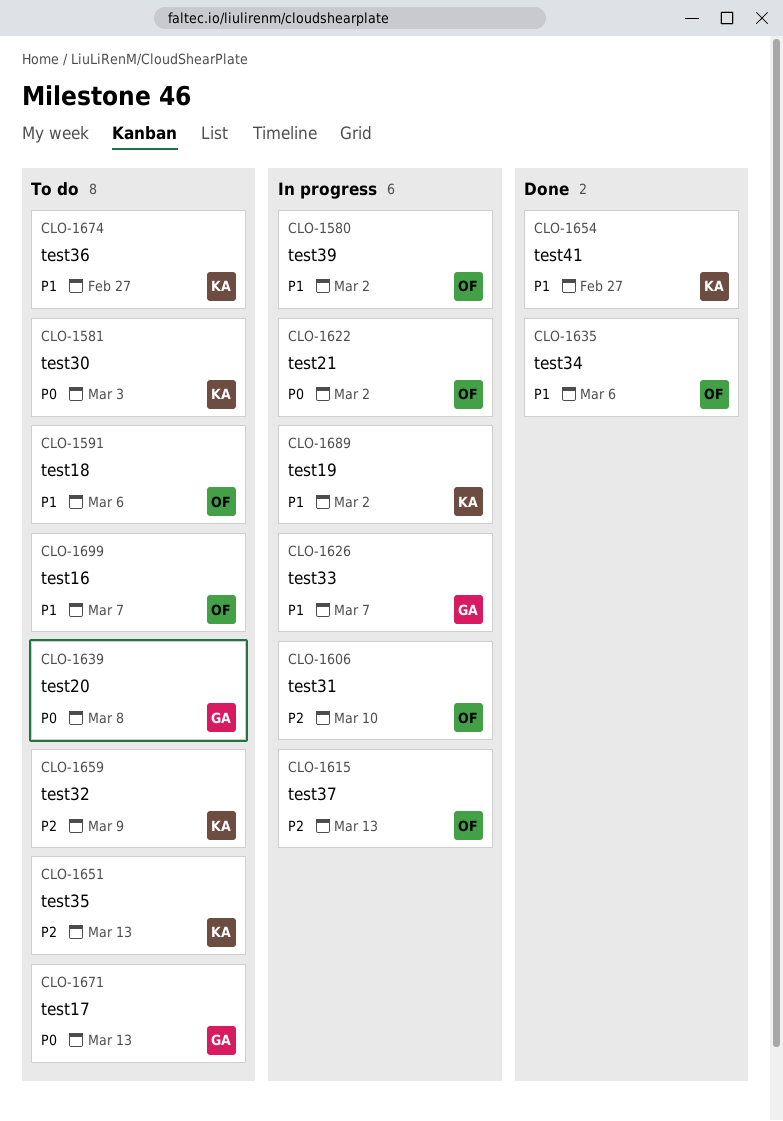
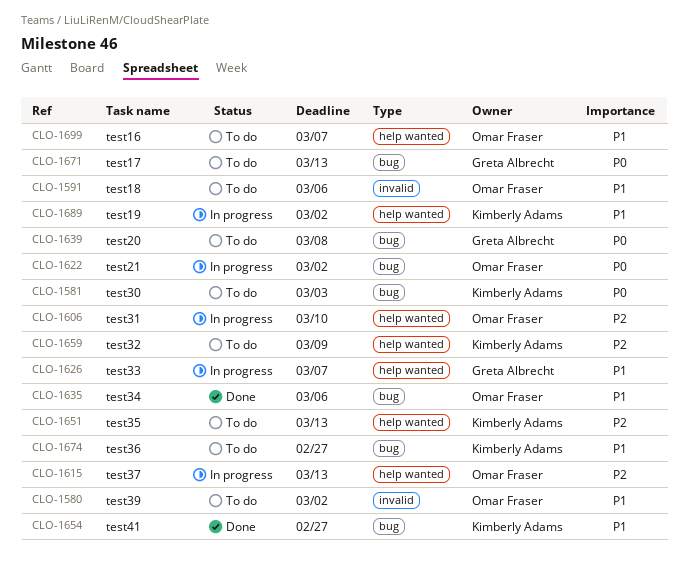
CLO-1580, status: In progress -> To do

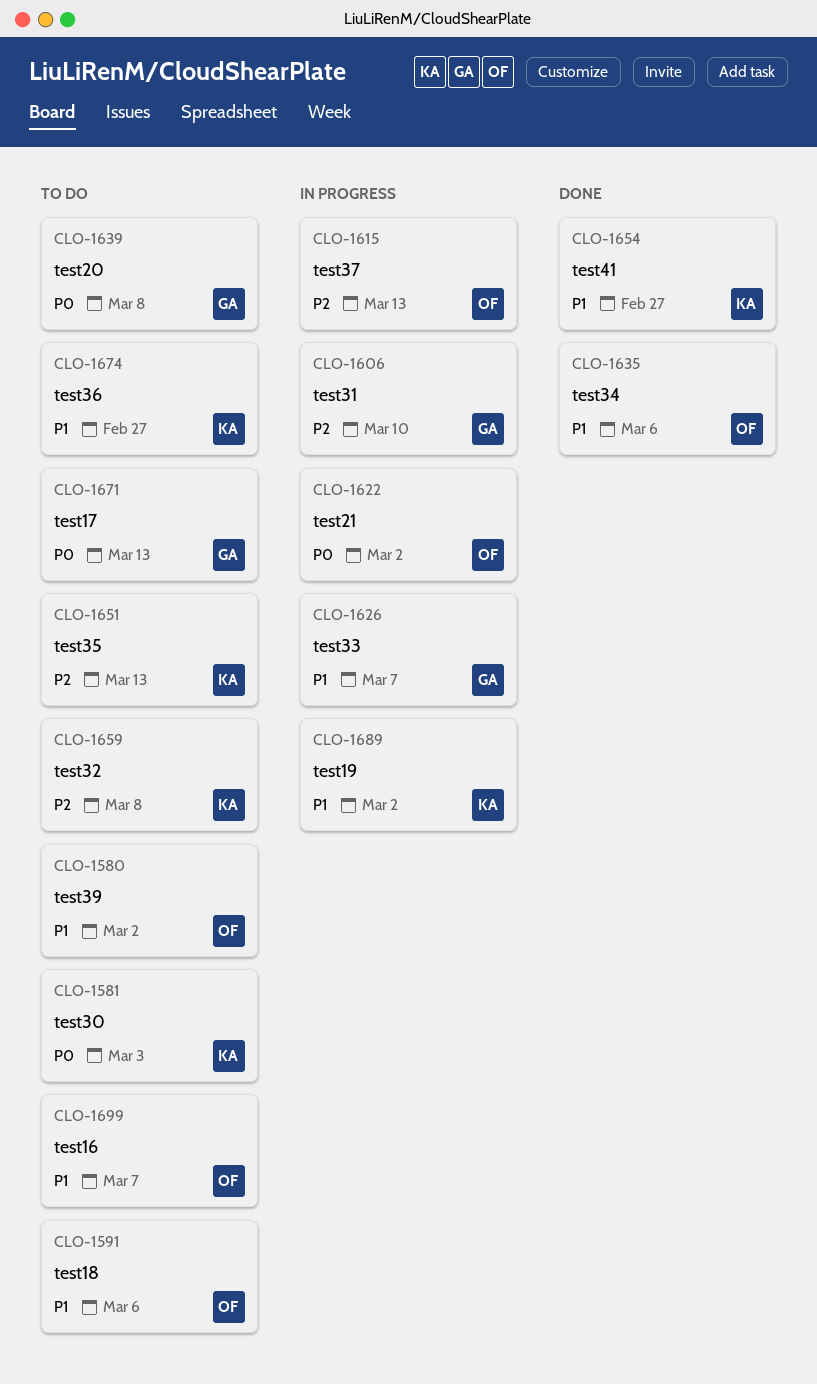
CLO-1606, owner: Omar Fraser -> Greta Albrecht
CLO-1659, due: Mar 9 -> Mar 8

